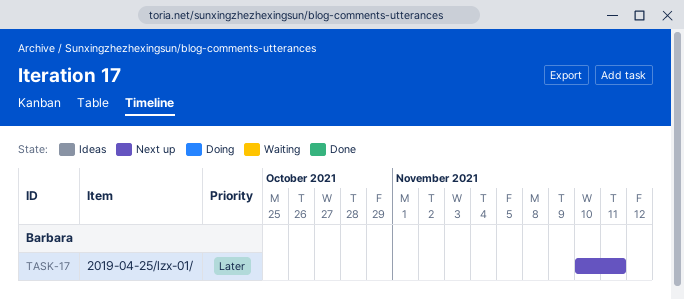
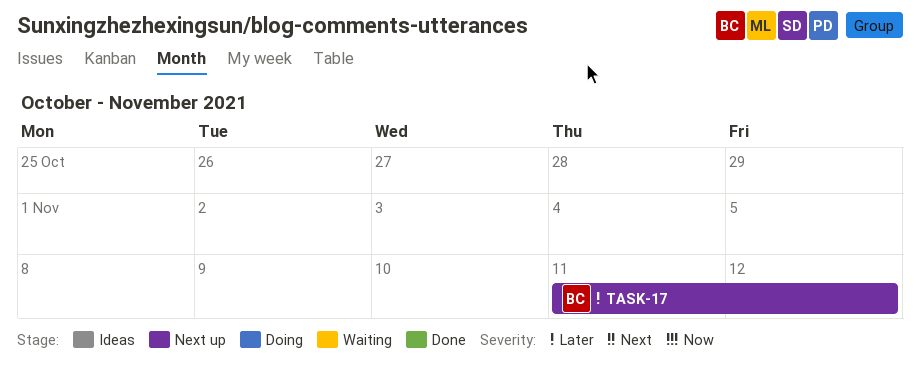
TASK-17, start: Nov 10 -> Nov 11
TASK-17, due: Nov 11 -> Nov 12

